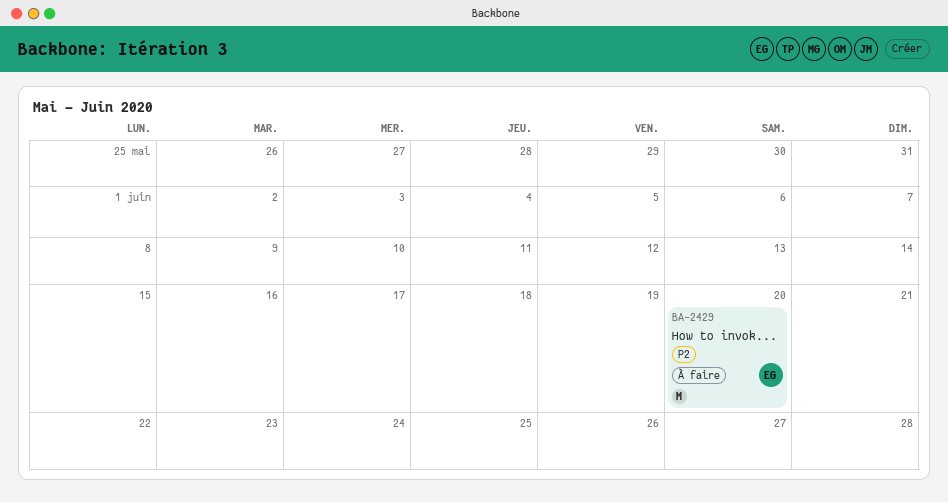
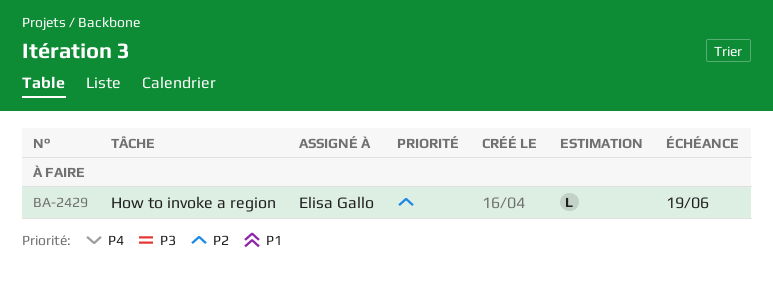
BA-2429, estimate: M -> L
BA-2429, due: Jun 20 -> Jun 19

